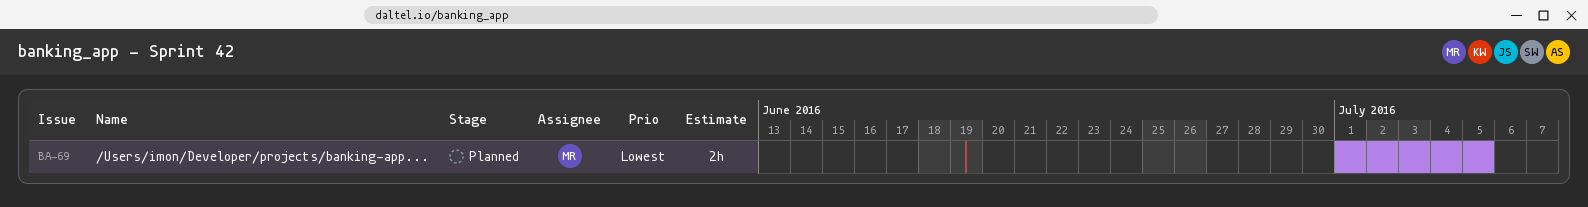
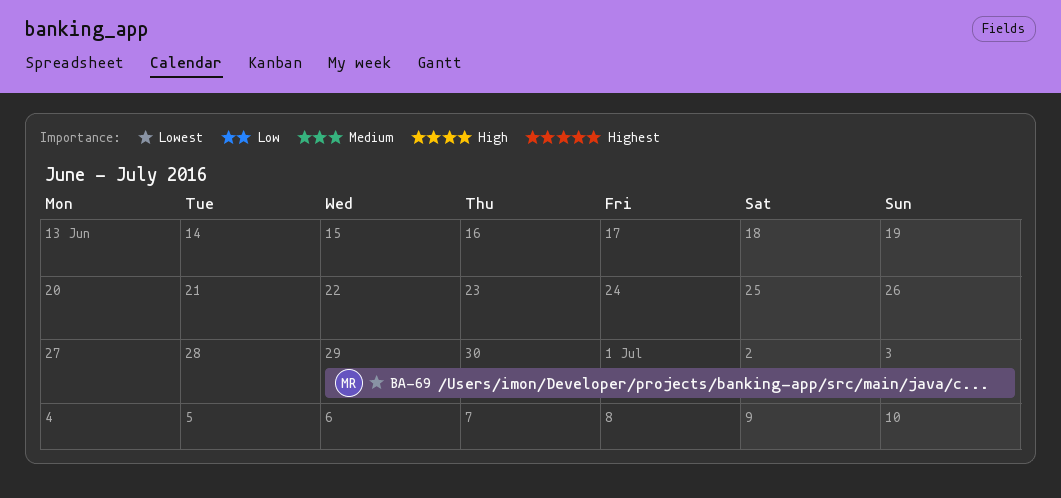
BA-69, start: Jul 1 -> Jun 29
BA-69, due: Jul 5 -> Jul 3

